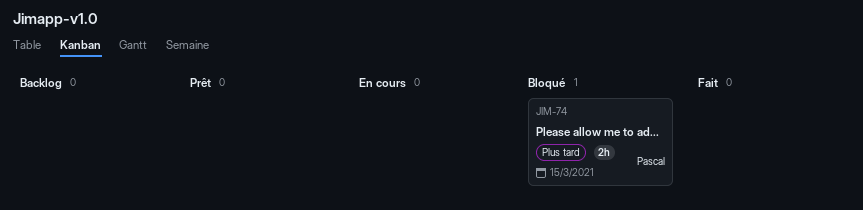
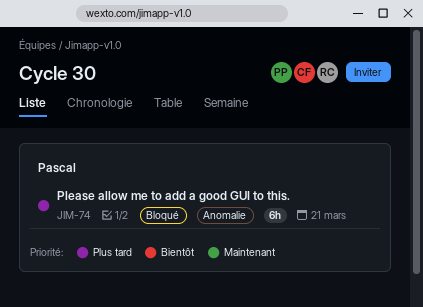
JIM-74, estimate: 2h -> 6h
JIM-74, due: Mar 15 -> Mar 21

